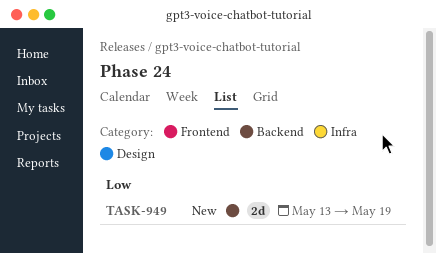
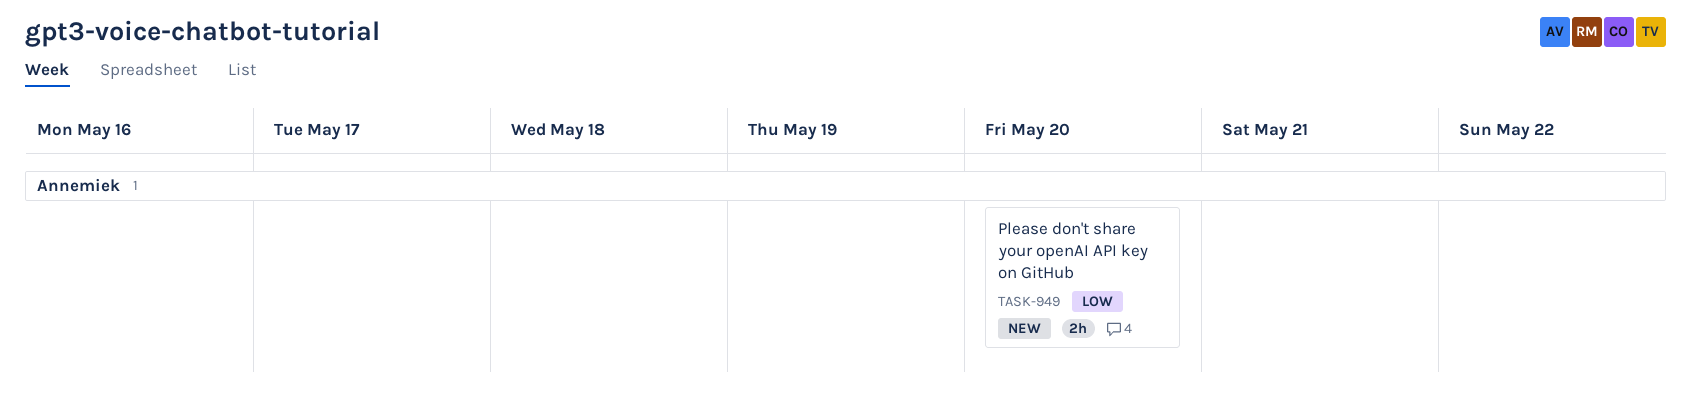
TASK-949, estimate: 2d -> 2h
TASK-949, due: May 19 -> May 20

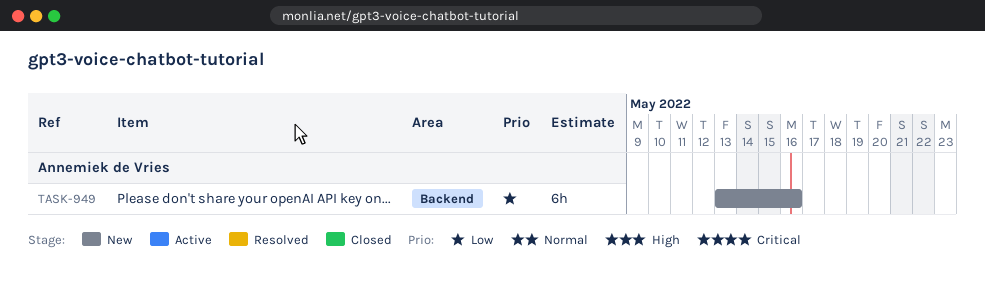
TASK-949, estimate: 2h -> 6h
TASK-949, due: May 20 -> May 16

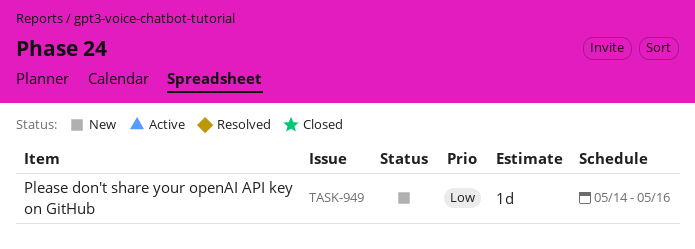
TASK-949, estimate: 6h -> 1d
TASK-949, start: May 13 -> May 14

